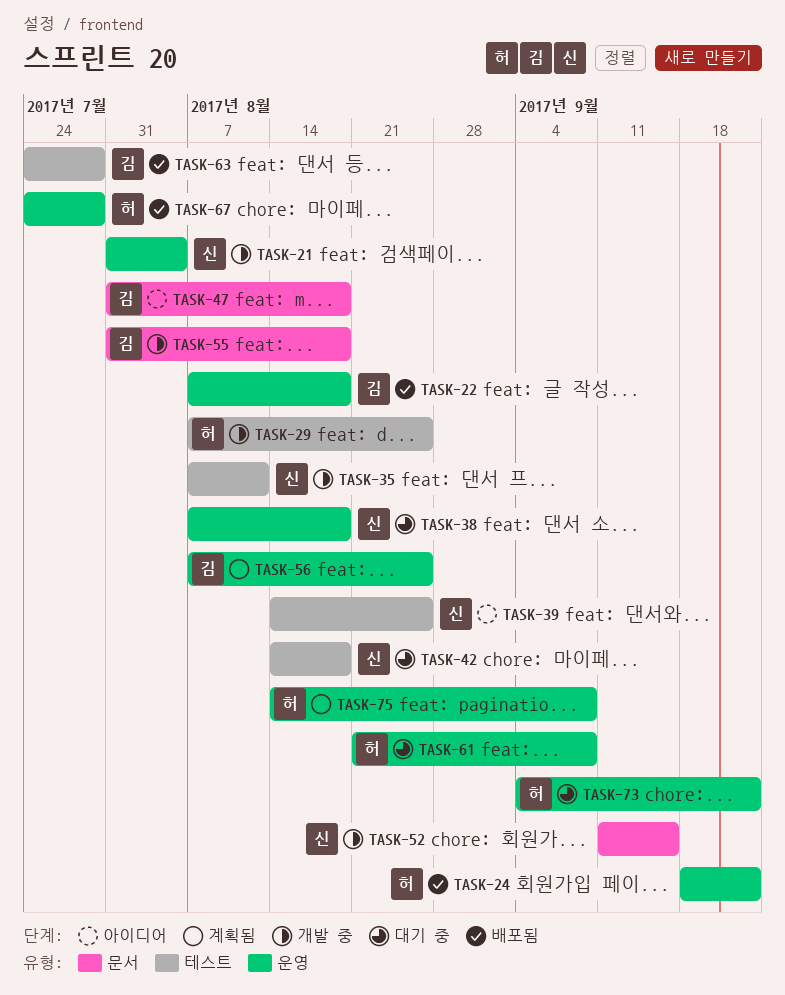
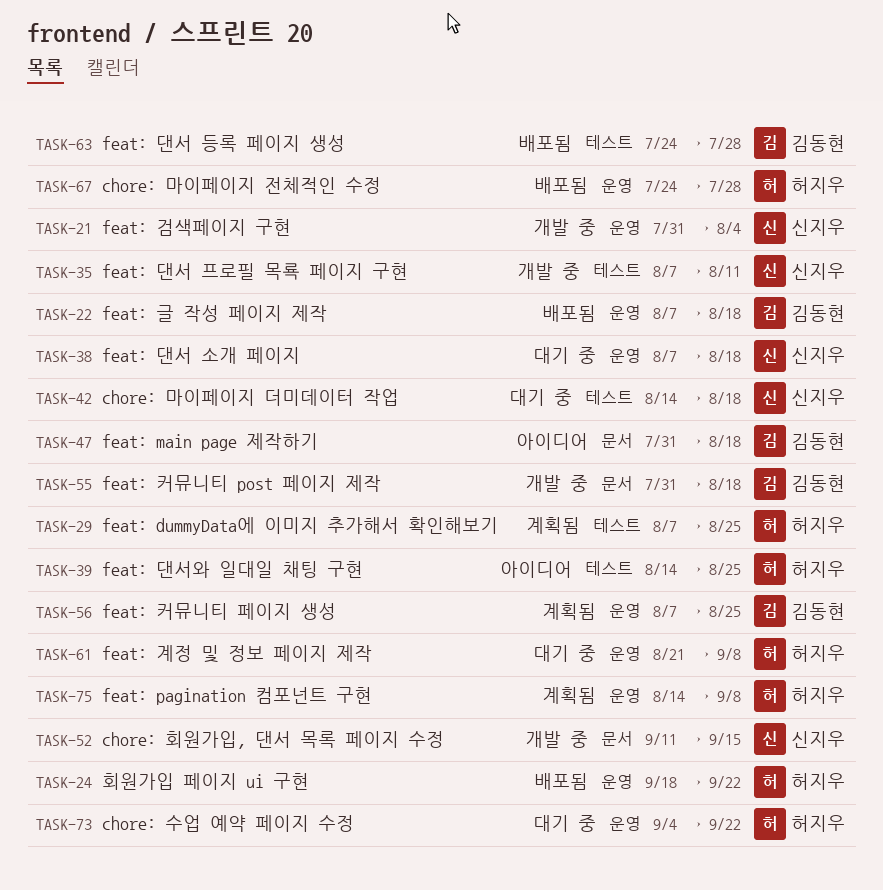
TASK-29, status: 개발 중 -> 계획됨
TASK-39, owner: 신지우 -> 허지우

